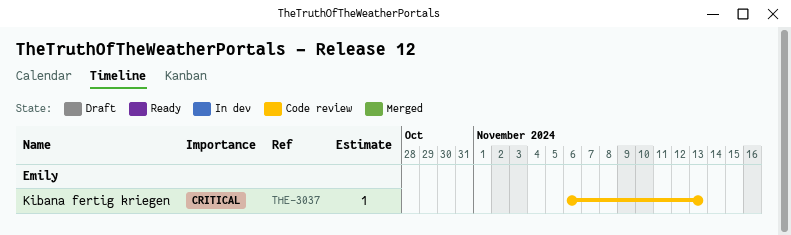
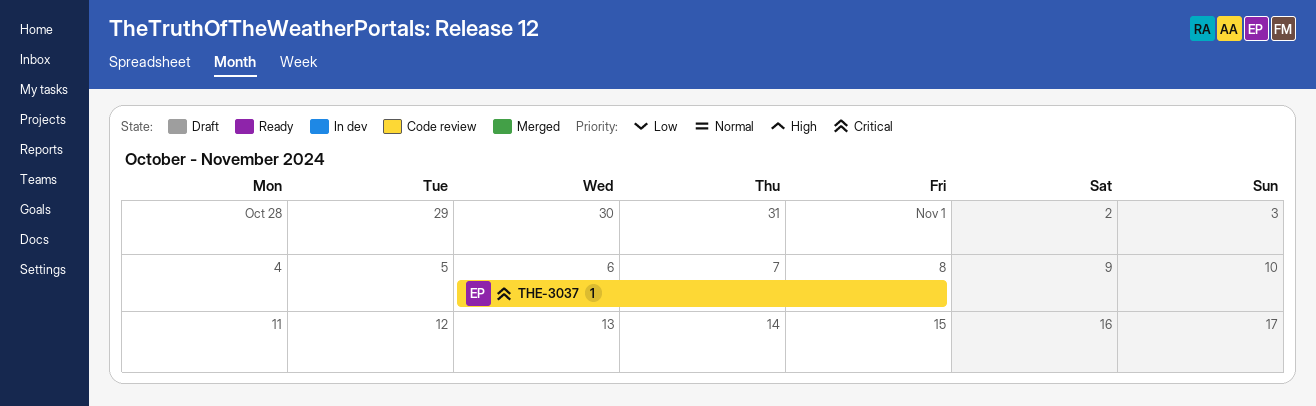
THE-3037, due: Nov 13 -> Nov 8

